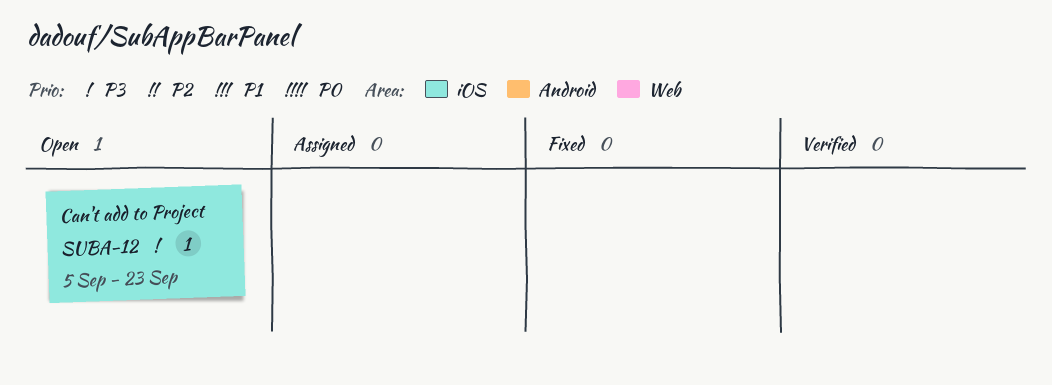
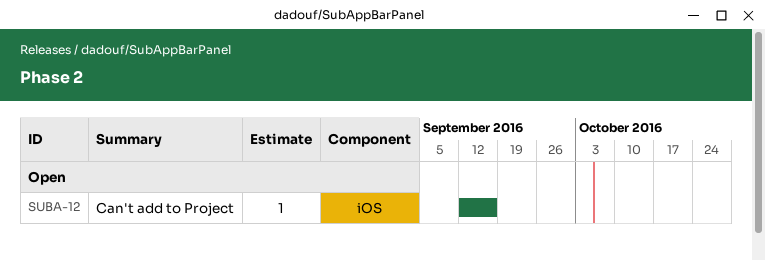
SUBA-12, start: Sep 5 -> Sep 12
SUBA-12, due: Sep 23 -> Sep 16

